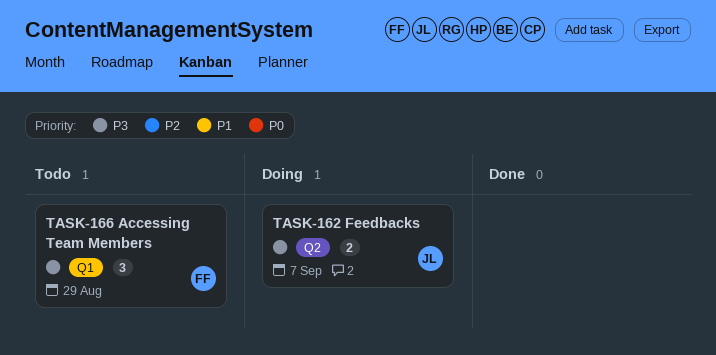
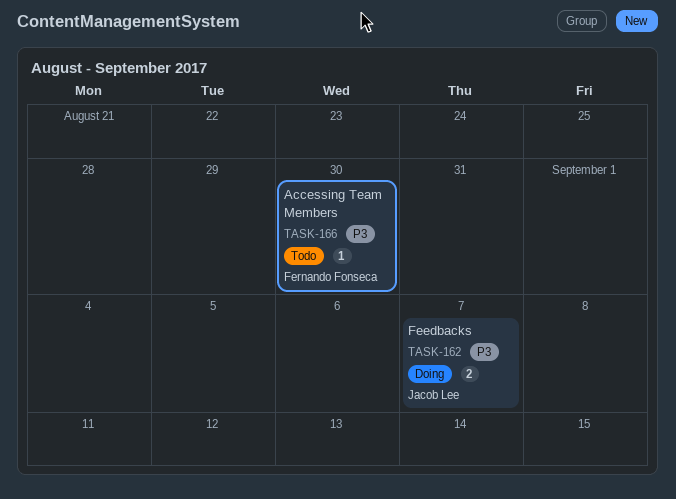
TASK-166, estimate: 3 -> 1
TASK-166, due: Aug 29 -> Aug 30

